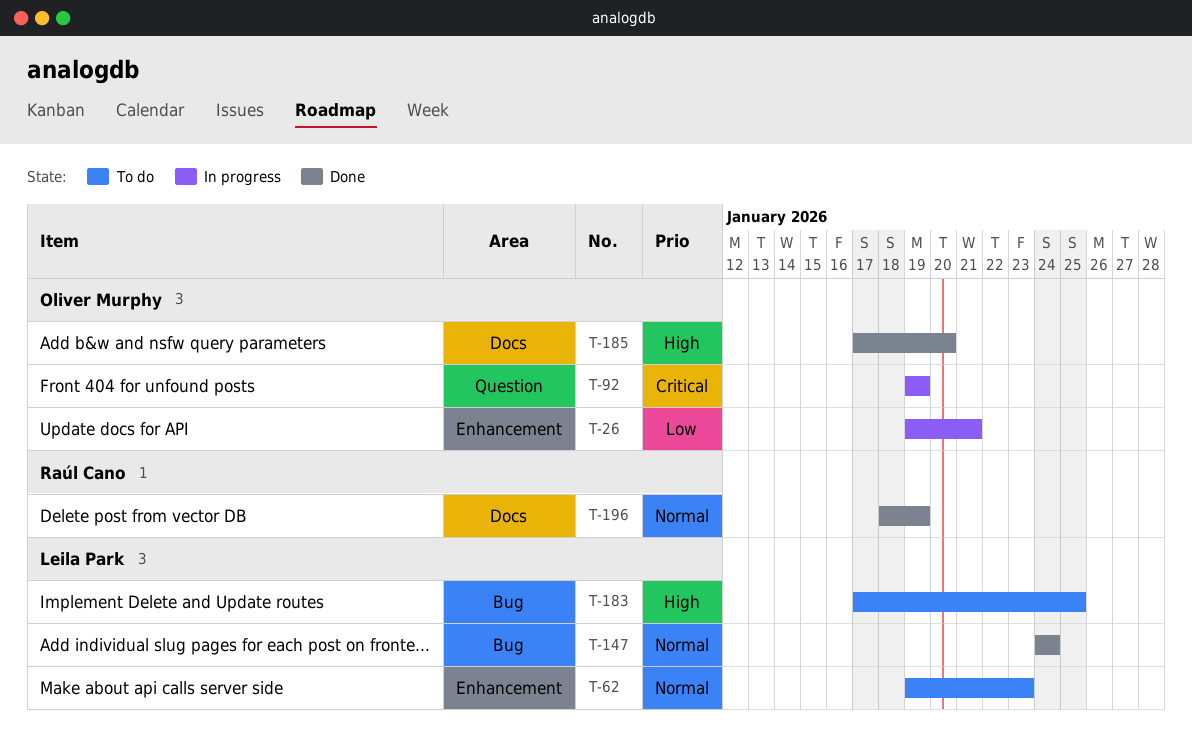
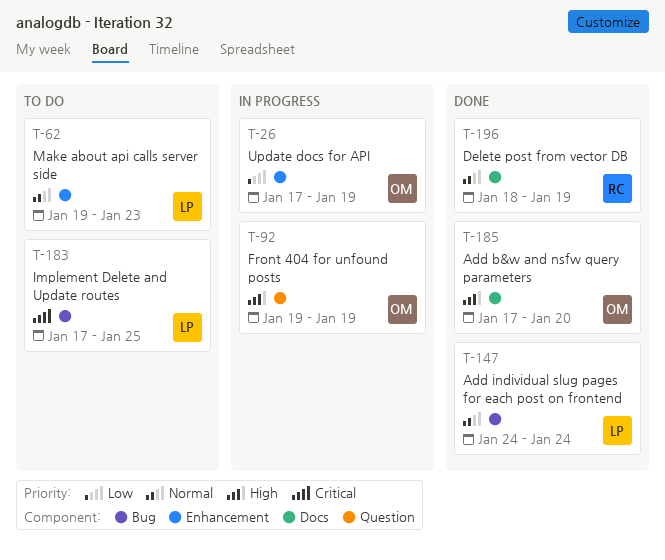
T-26, start: Jan 19 -> Jan 17
T-26, due: Jan 21 -> Jan 19
T-92, priority: Critical -> High
T-183, priority: High -> Critical

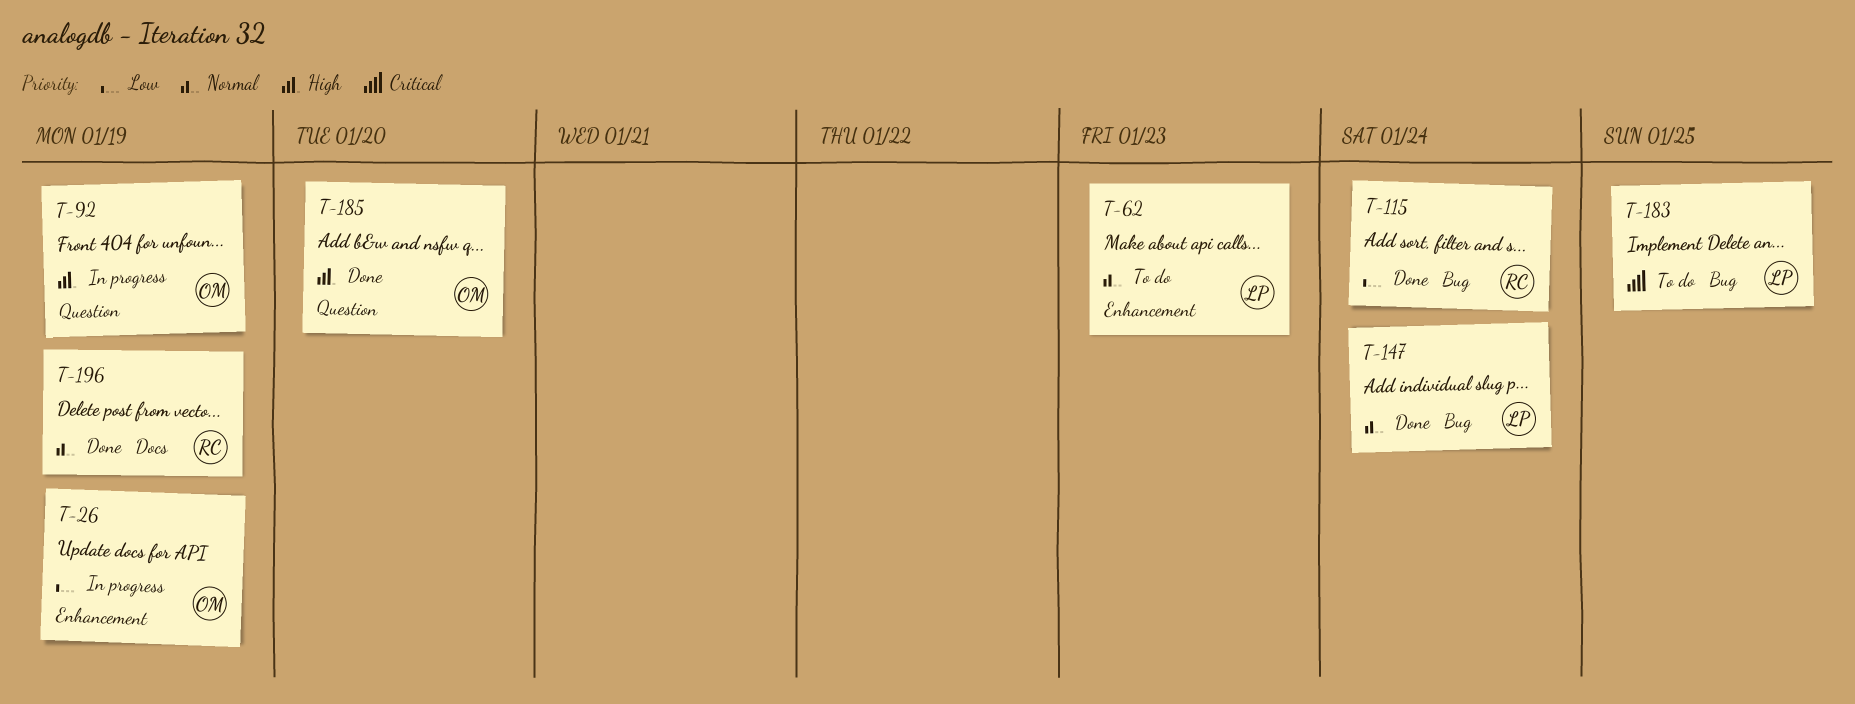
T-115: none -> present
T-185, label: Docs -> Question

